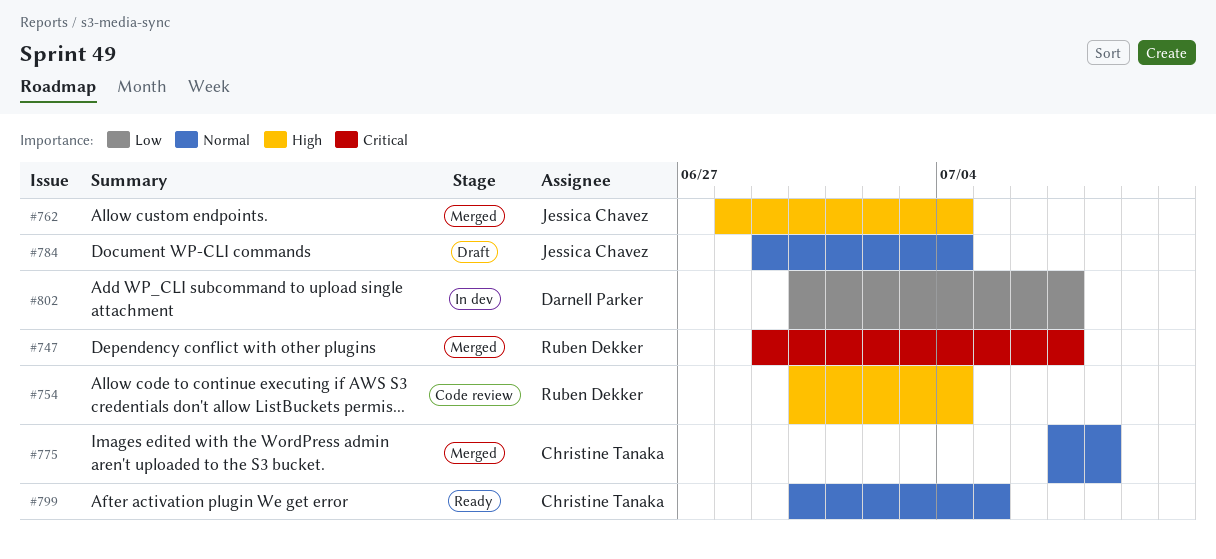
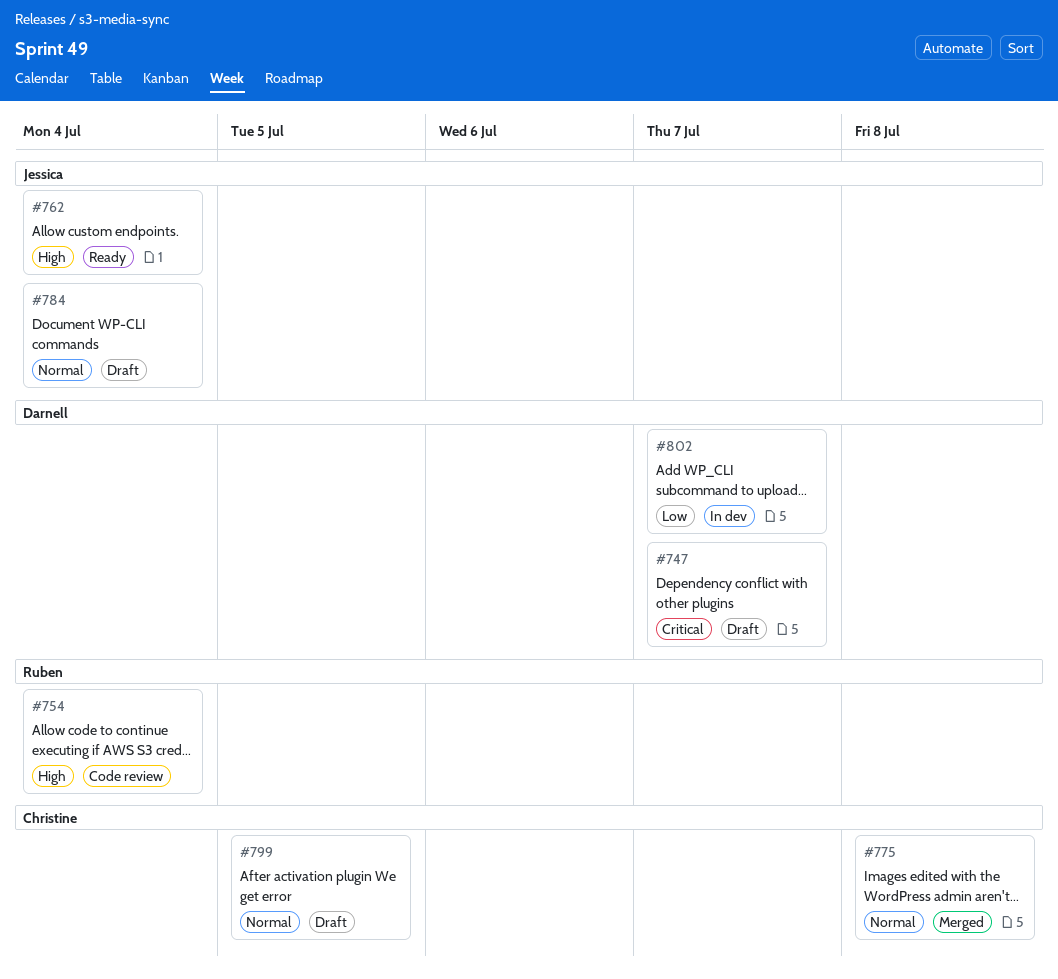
#747, status: Merged -> Draft
#747, owner: Ruben Dekker -> Darnell Parker
#762, status: Merged -> Ready
#799, status: Ready -> Draft

